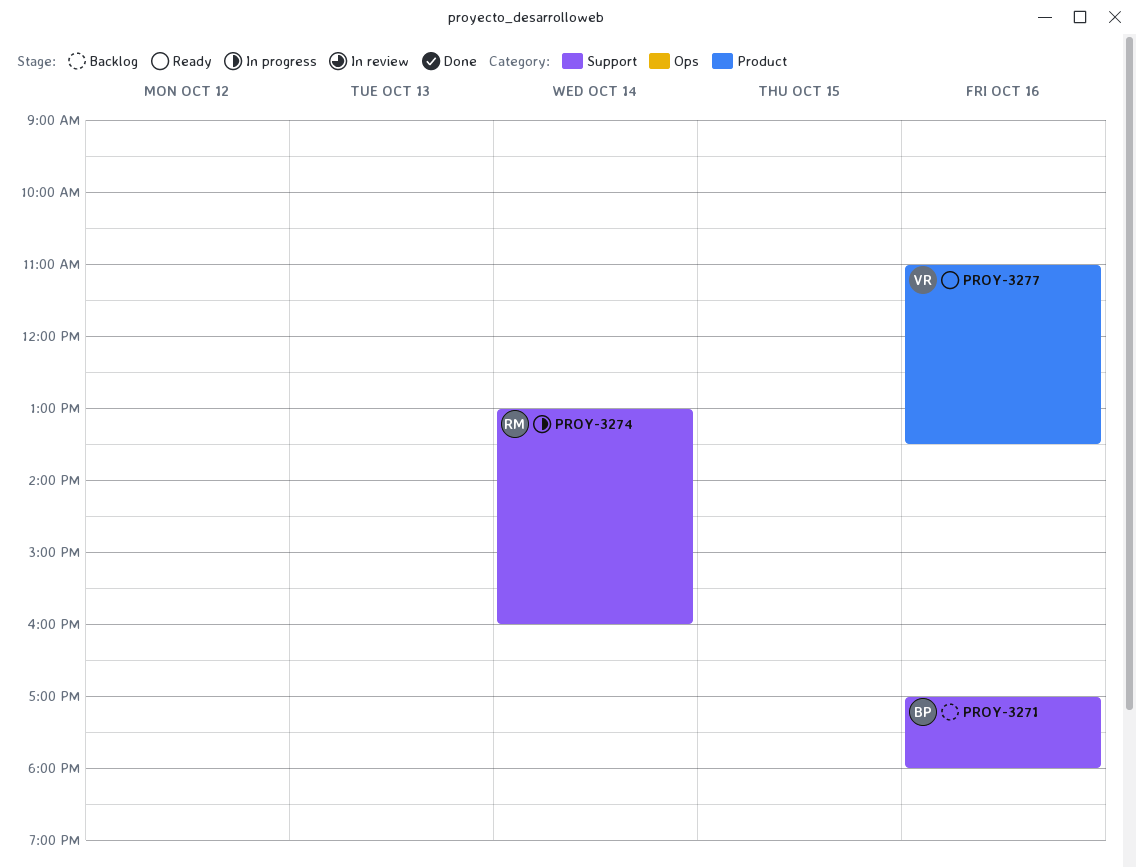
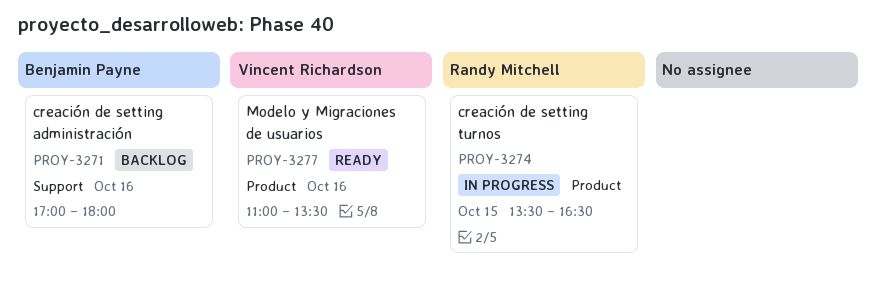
PROY-3274, label: Support -> Product
PROY-3274, day: Oct 14 -> Oct 15
PROY-3274, begins: 13:00 -> 13:30
PROY-3274, ends: 16:00 -> 16:30

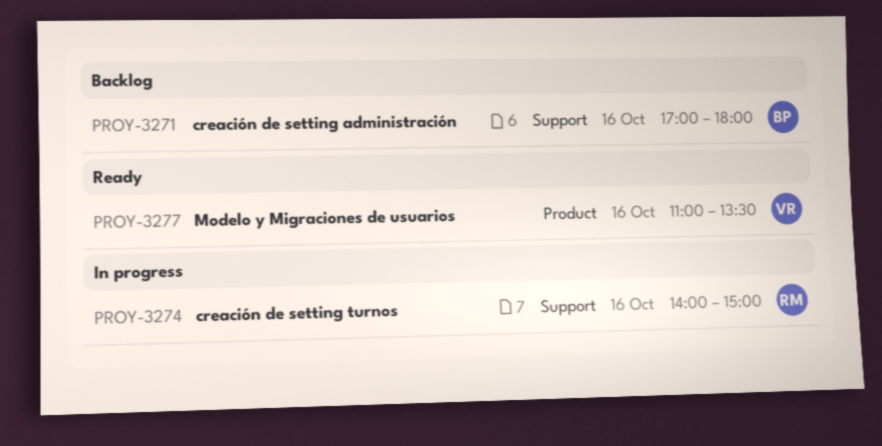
PROY-3274, label: Product -> Support
PROY-3274, day: Oct 15 -> Oct 16
PROY-3274, begins: 13:30 -> 14:00
PROY-3274, ends: 16:30 -> 15:00

